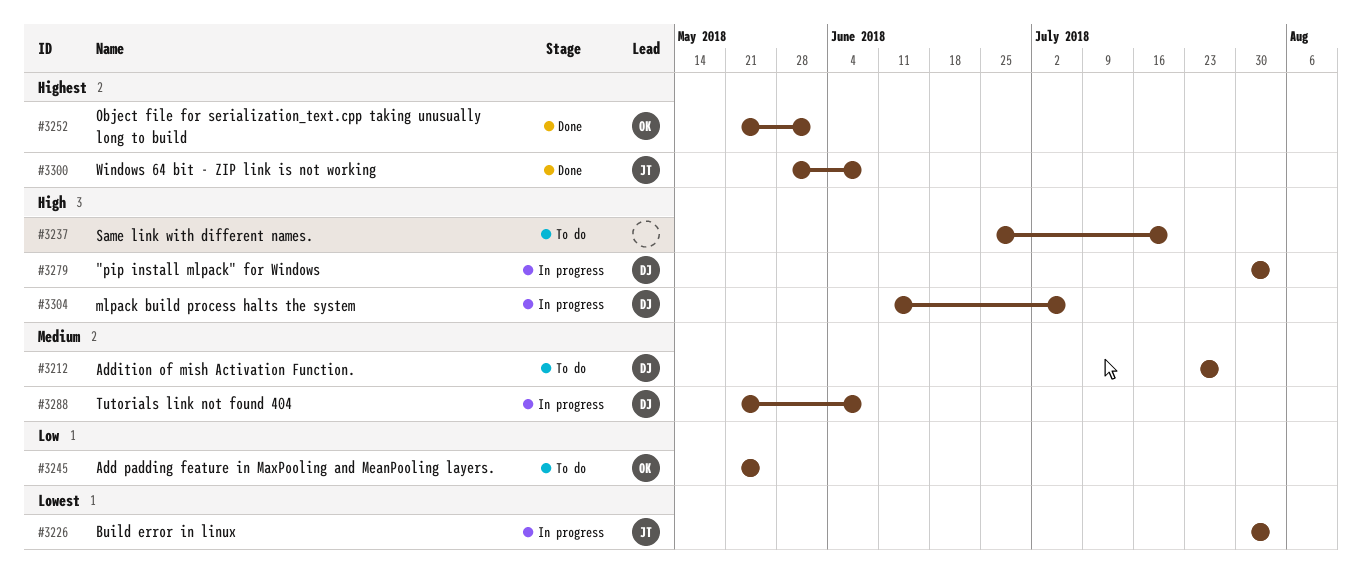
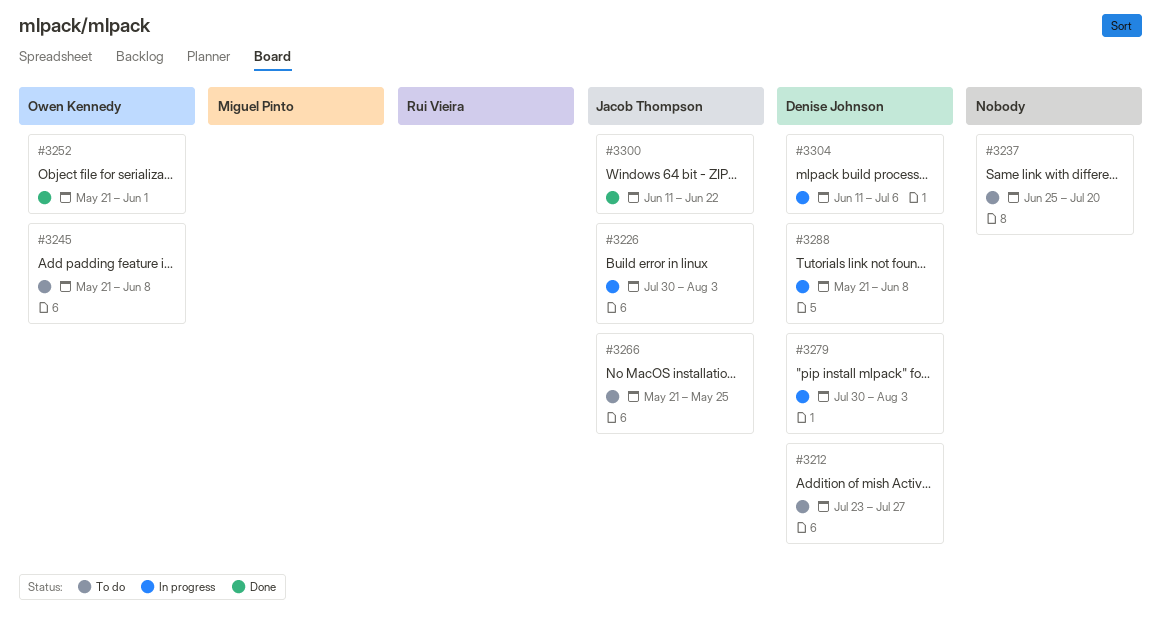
#3245, due: May 25 -> Jun 8
#3266: none -> present
#3300, start: May 28 -> Jun 11
#3300, due: Jun 8 -> Jun 22

